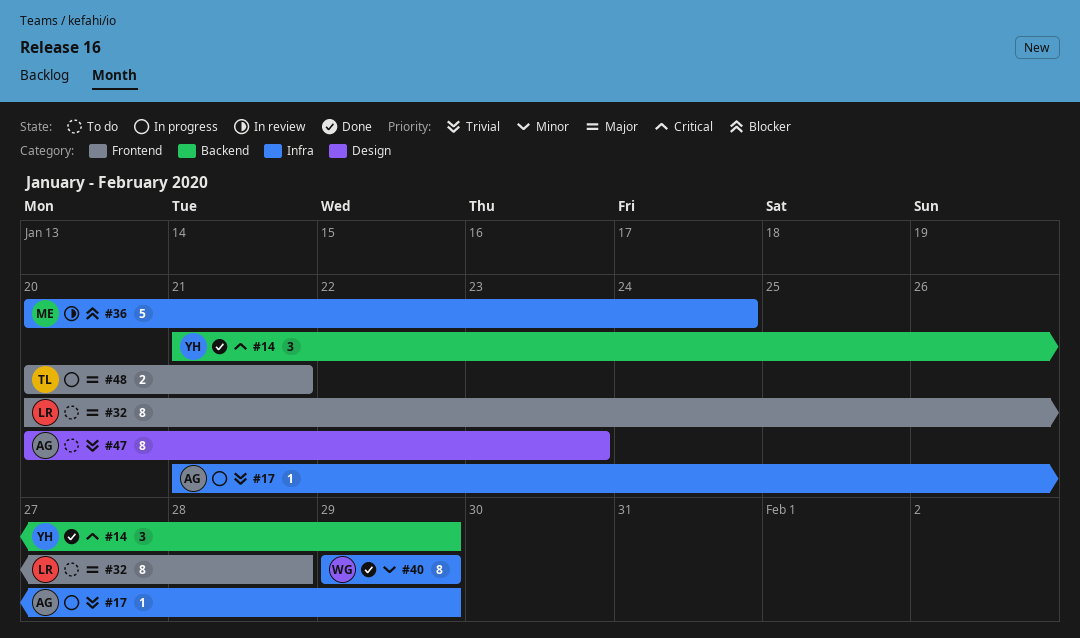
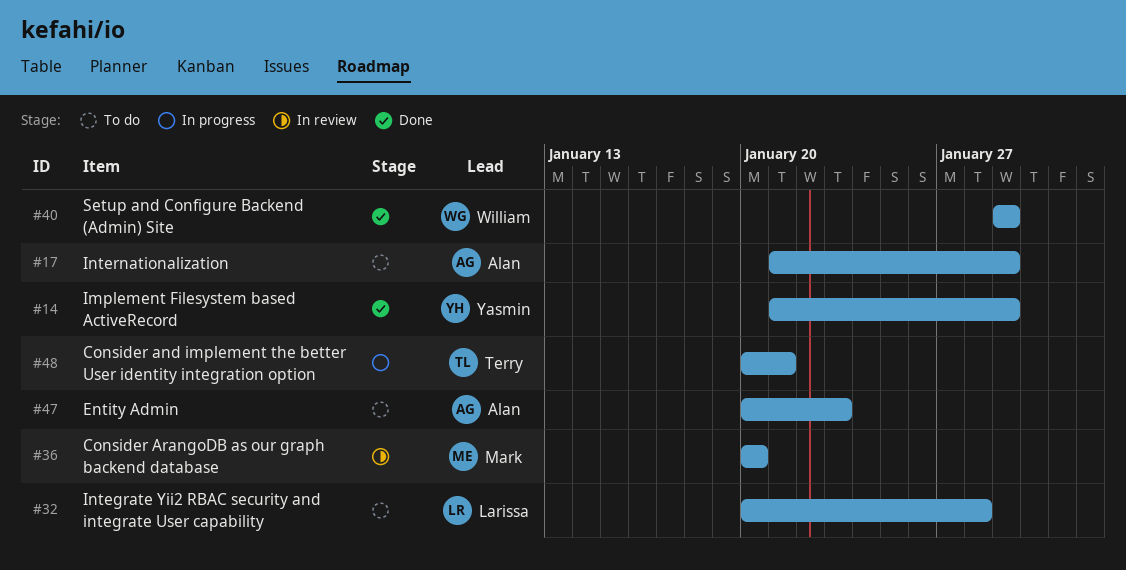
#17, status: In progress -> To do
#36, due: Jan 24 -> Jan 20

